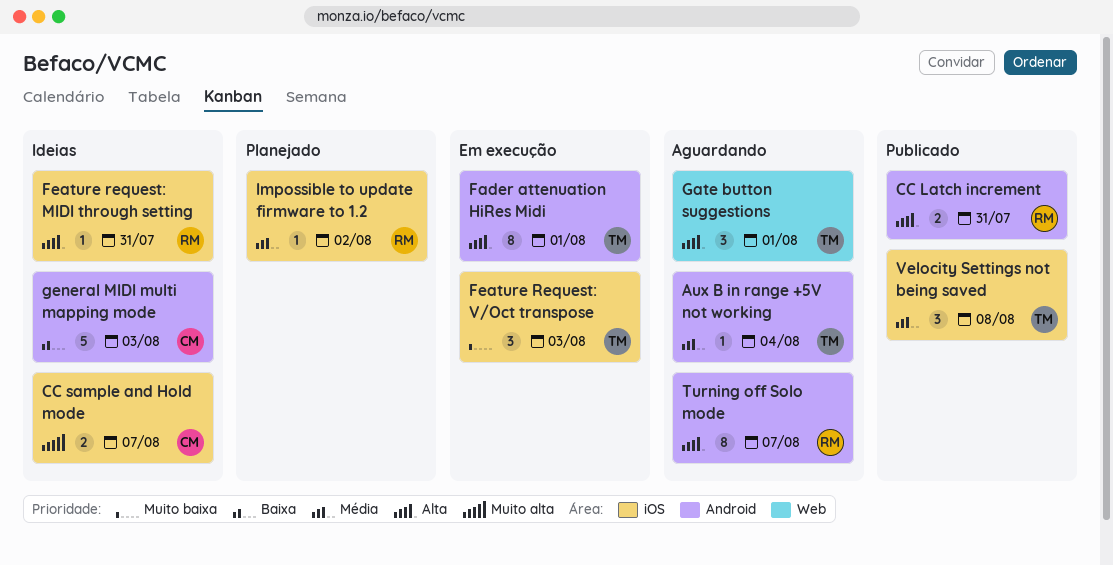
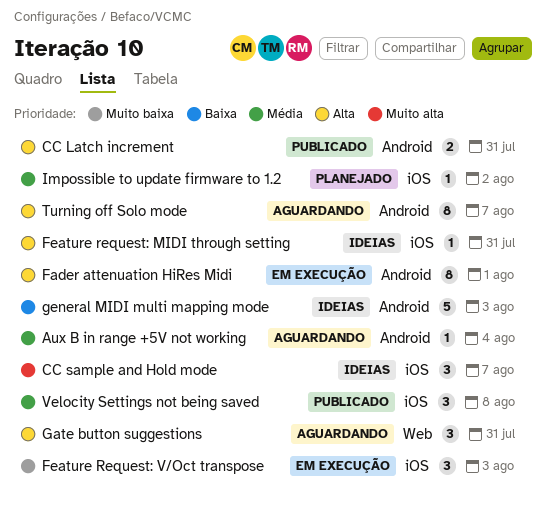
CC sample and Hold mode, estimate: 2 -> 3
Gate button suggestions, due: Aug 1 -> Jul 31

